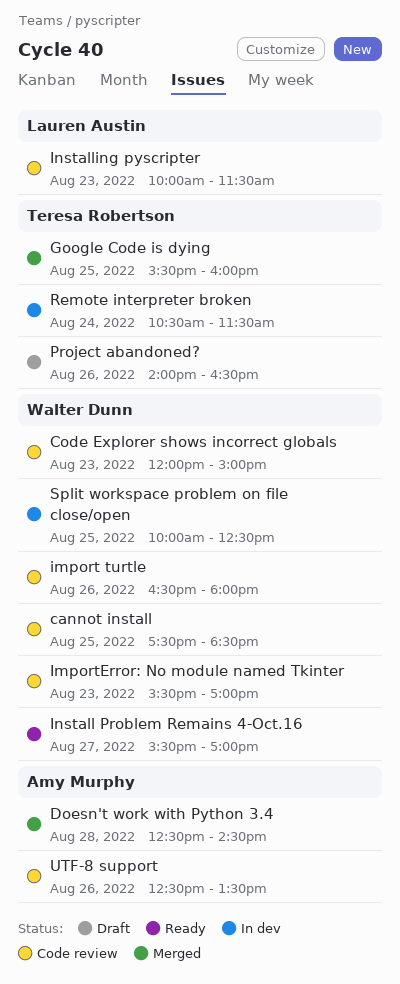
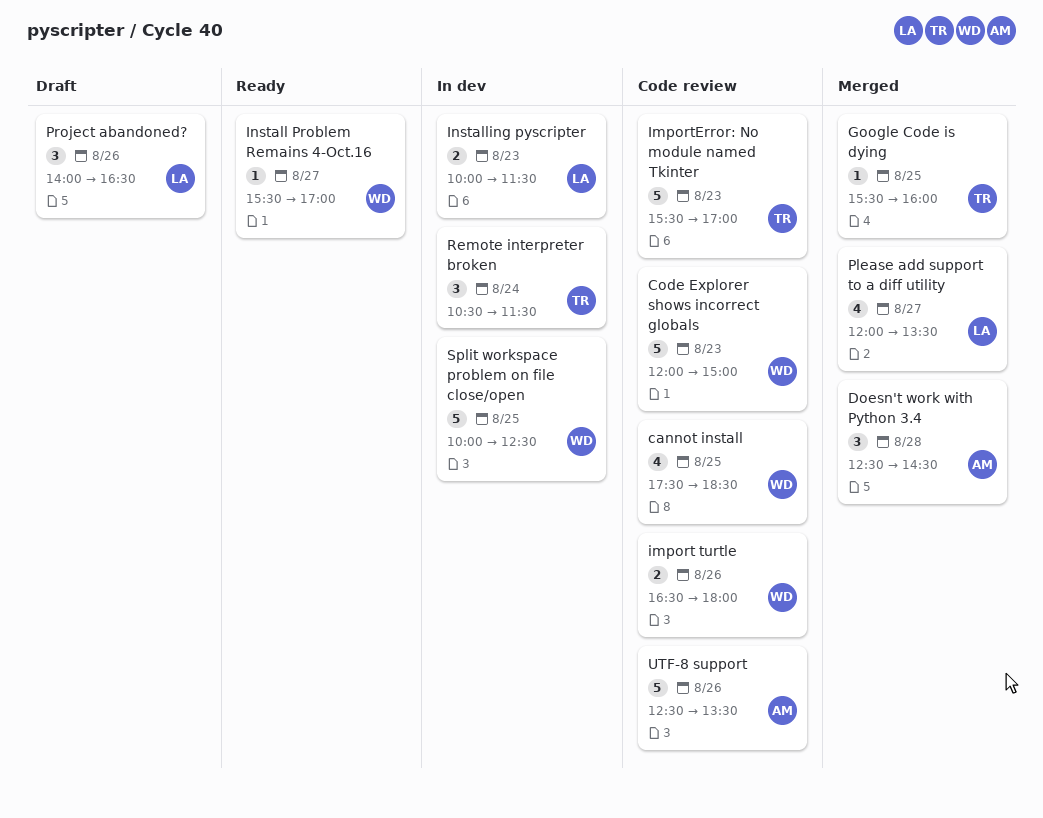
ImportError: No module named Tkinter, owner: Walter Dunn -> Teresa Robertson
Installing pyscripter, status: Code review -> In dev
Please add support to a diff utility: none -> present
Project abandoned?, owner: Teresa Robertson -> Lauren Austin

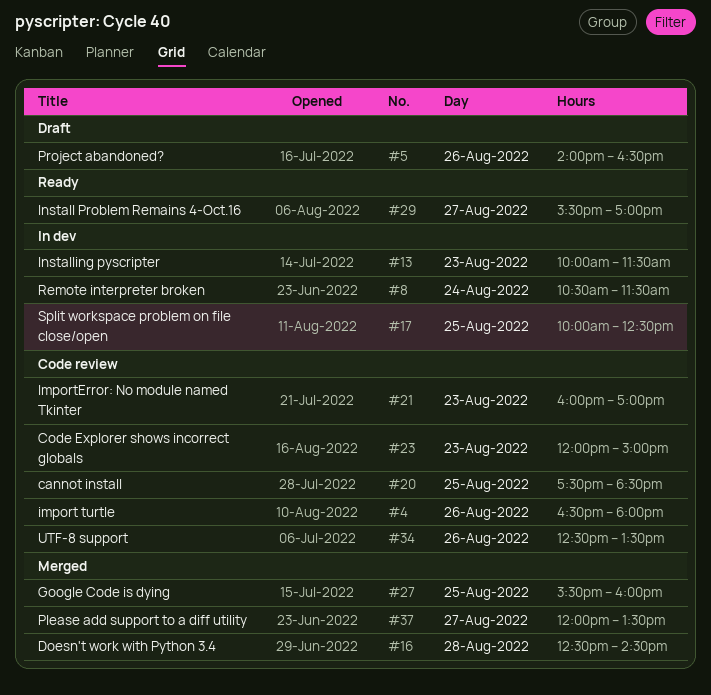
ImportError: No module named Tkinter, begins: 15:30 -> 16:00

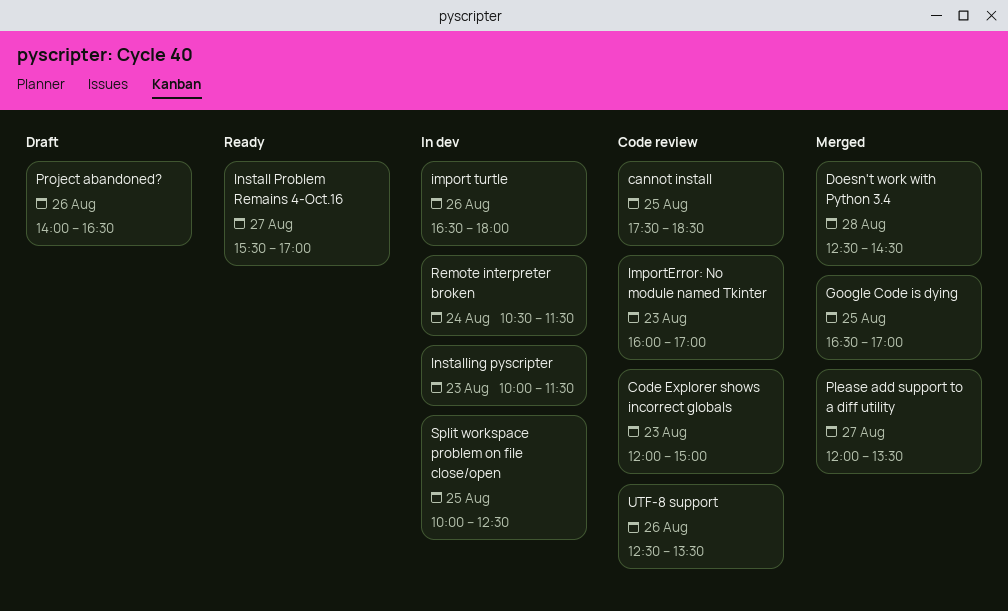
Google Code is dying, begins: 15:30 -> 16:30
Google Code is dying, ends: 16:00 -> 17:00
import turtle, status: Code review -> In dev

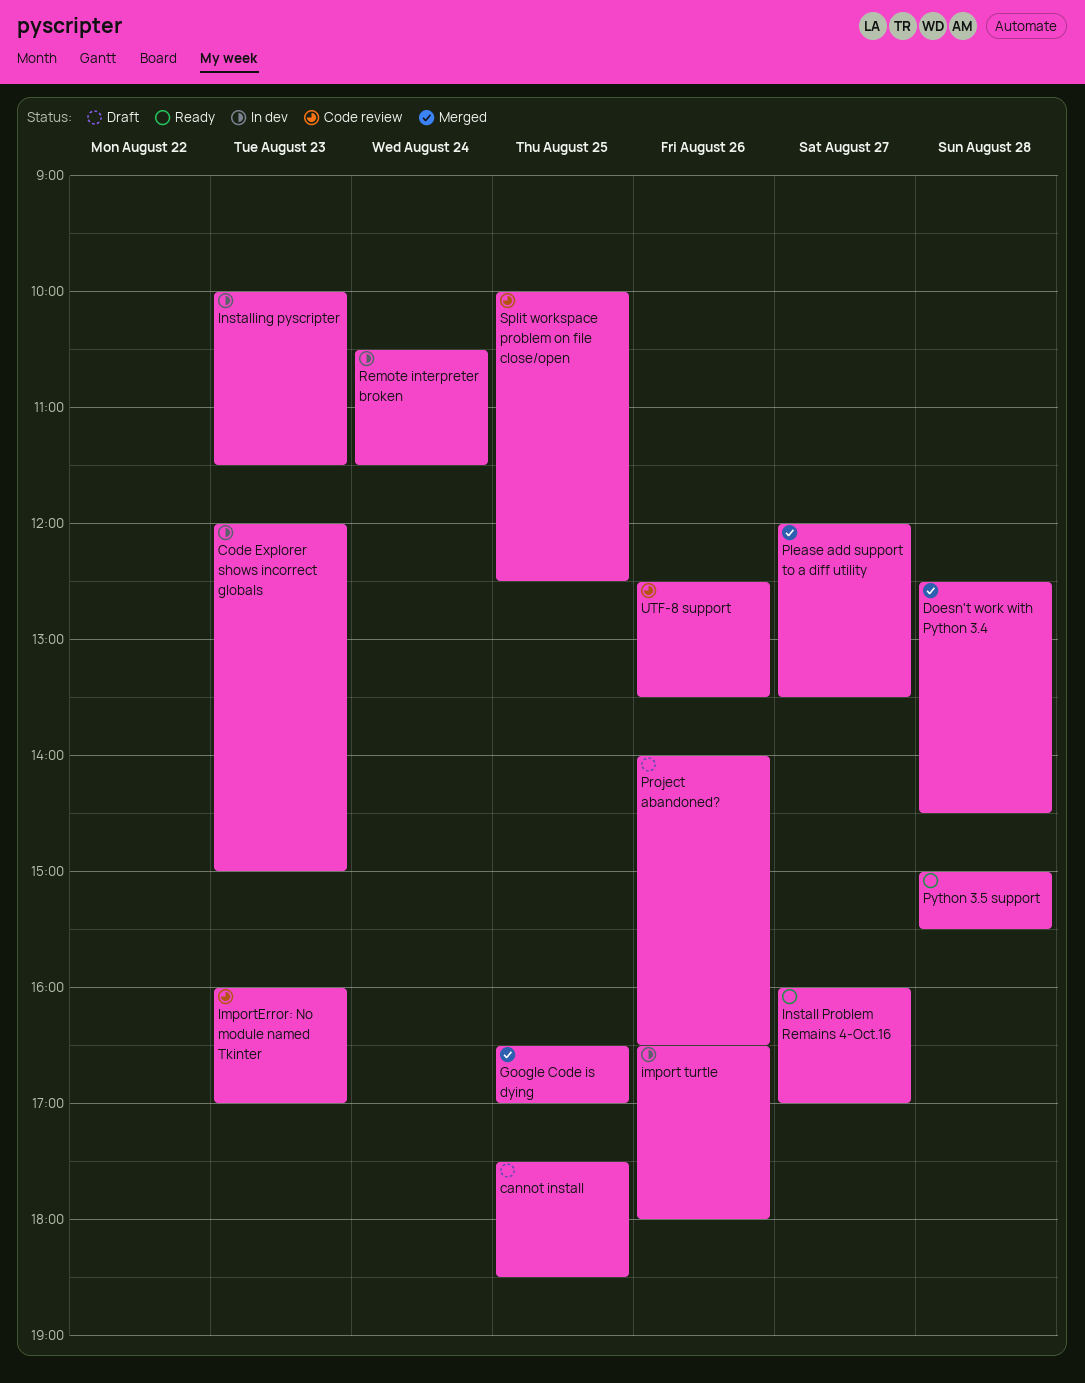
cannot install, status: Code review -> Draft
Code Explorer shows incorrect globals, status: Code review -> In dev
Install Problem Remains 4-Oct.16, begins: 15:30 -> 16:00
Python 3.5 support: none -> present
Split workspace problem on file close/open, status: In dev -> Code review

